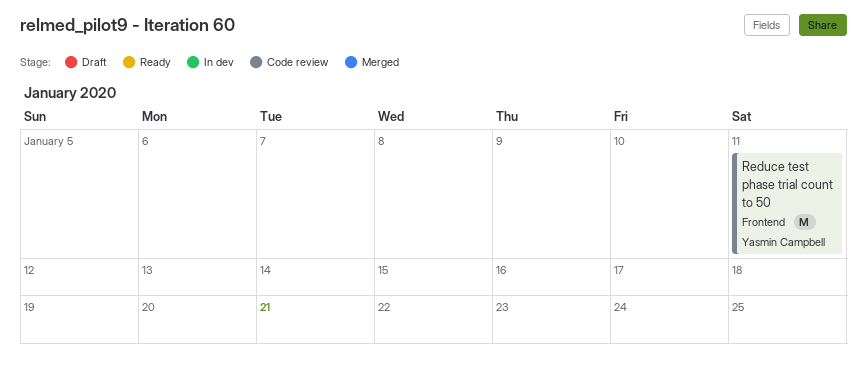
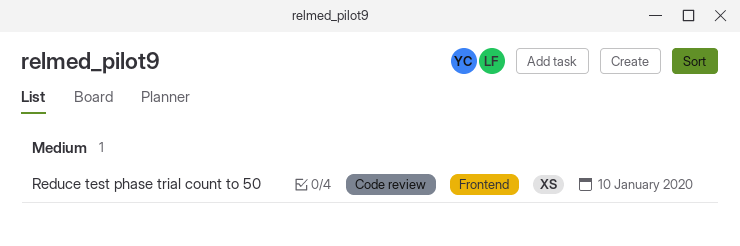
Reduce test phase trial count to 50, estimate: M -> XS
Reduce test phase trial count to 50, due: Jan 11 -> Jan 10

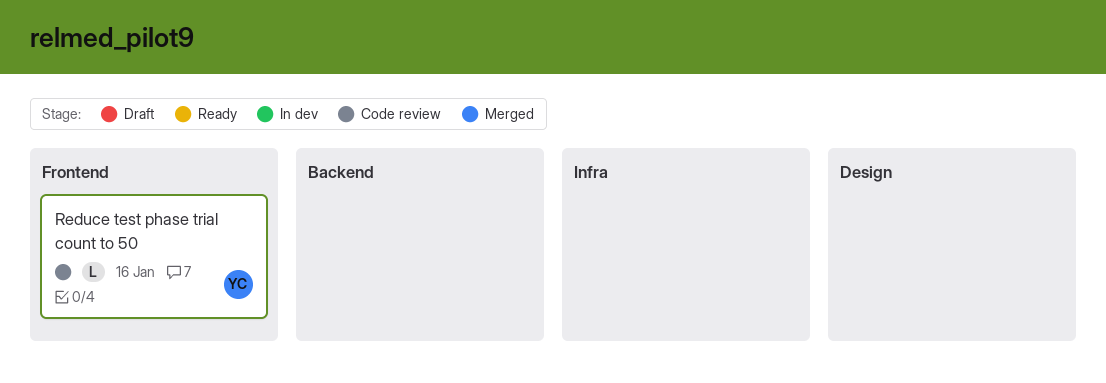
Reduce test phase trial count to 50, estimate: XS -> L
Reduce test phase trial count to 50, due: Jan 10 -> Jan 16

